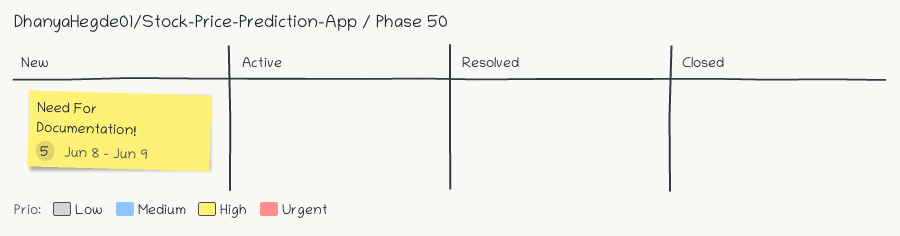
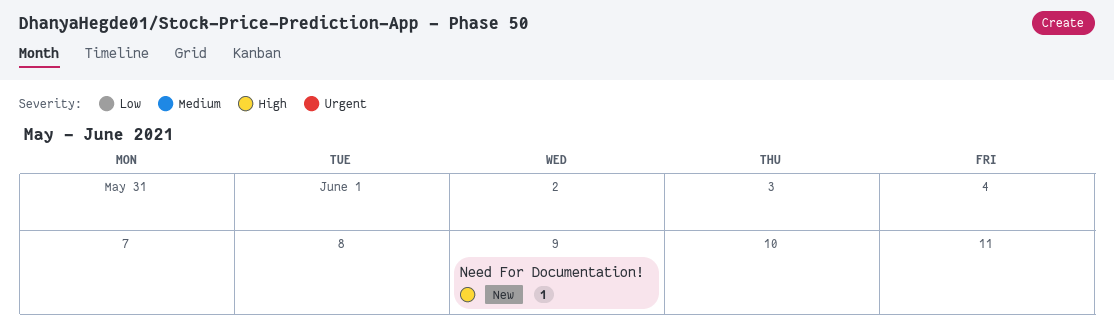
Need For Documentation!, estimate: 5 -> 1

